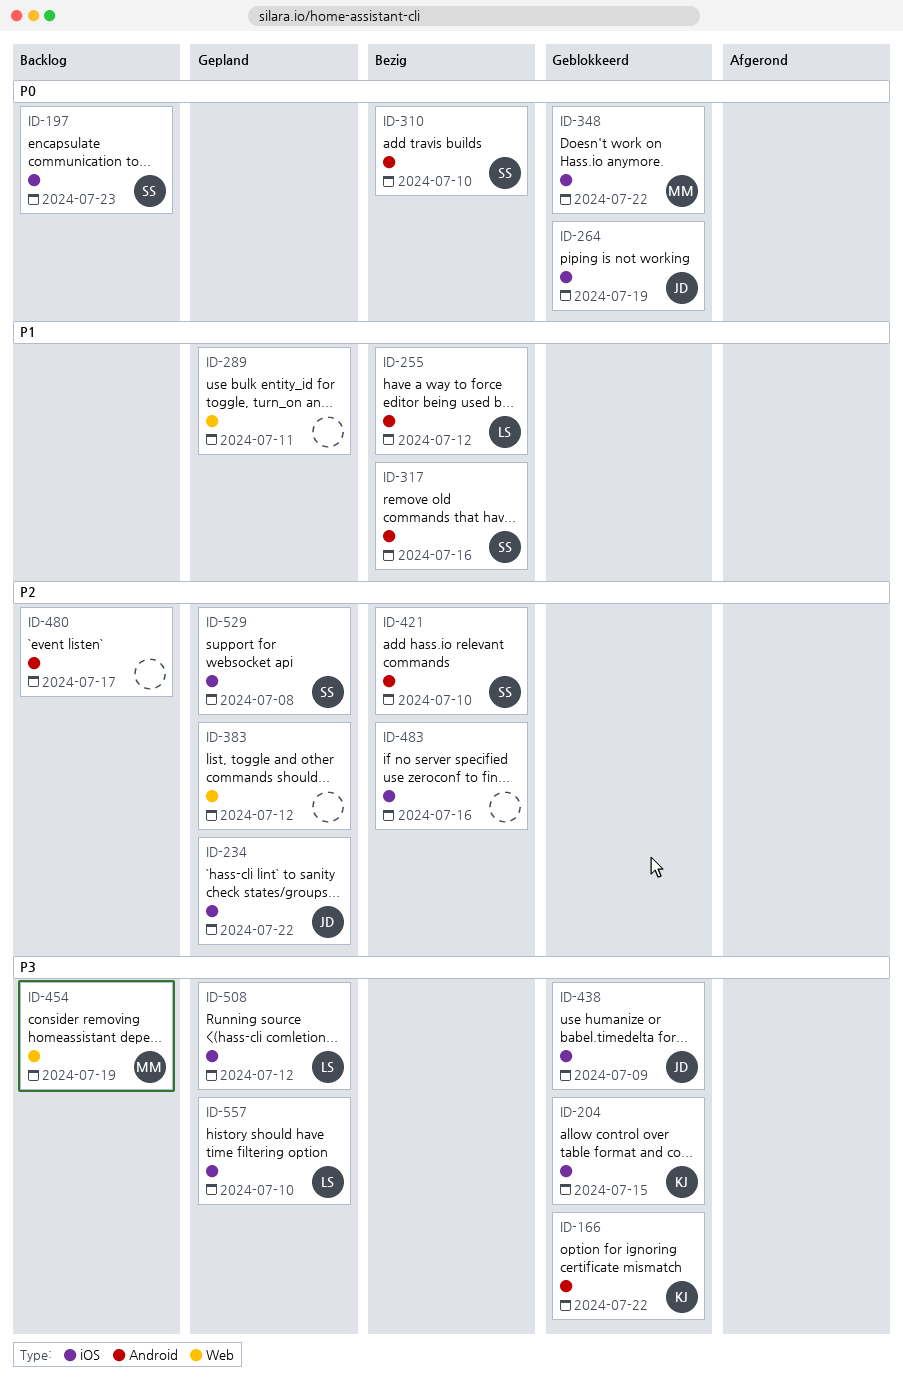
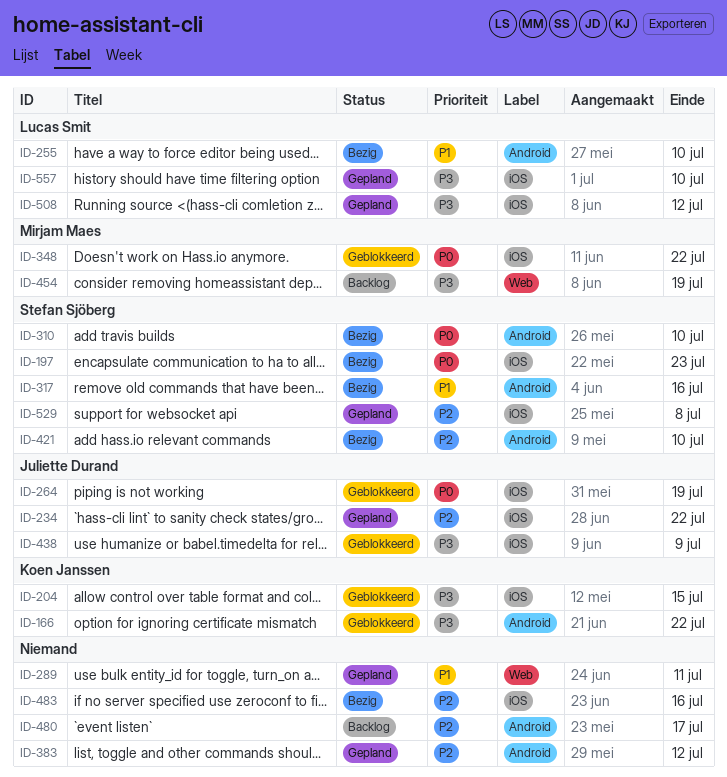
ID-197, status: Backlog -> Bezig
ID-255, due: Jul 12 -> Jul 10
ID-383, label: Web -> Android

